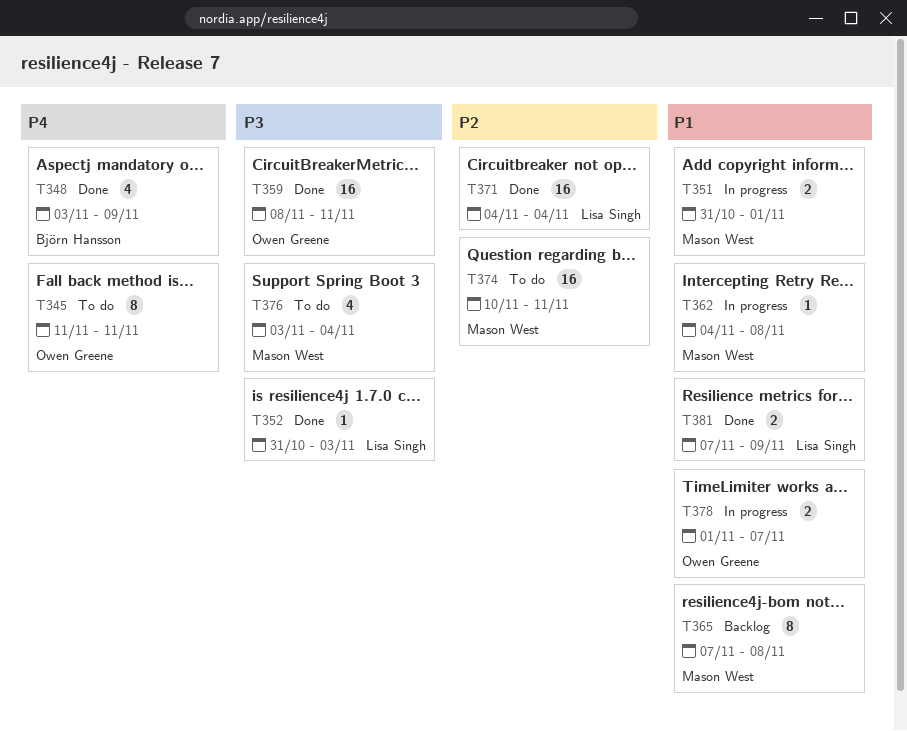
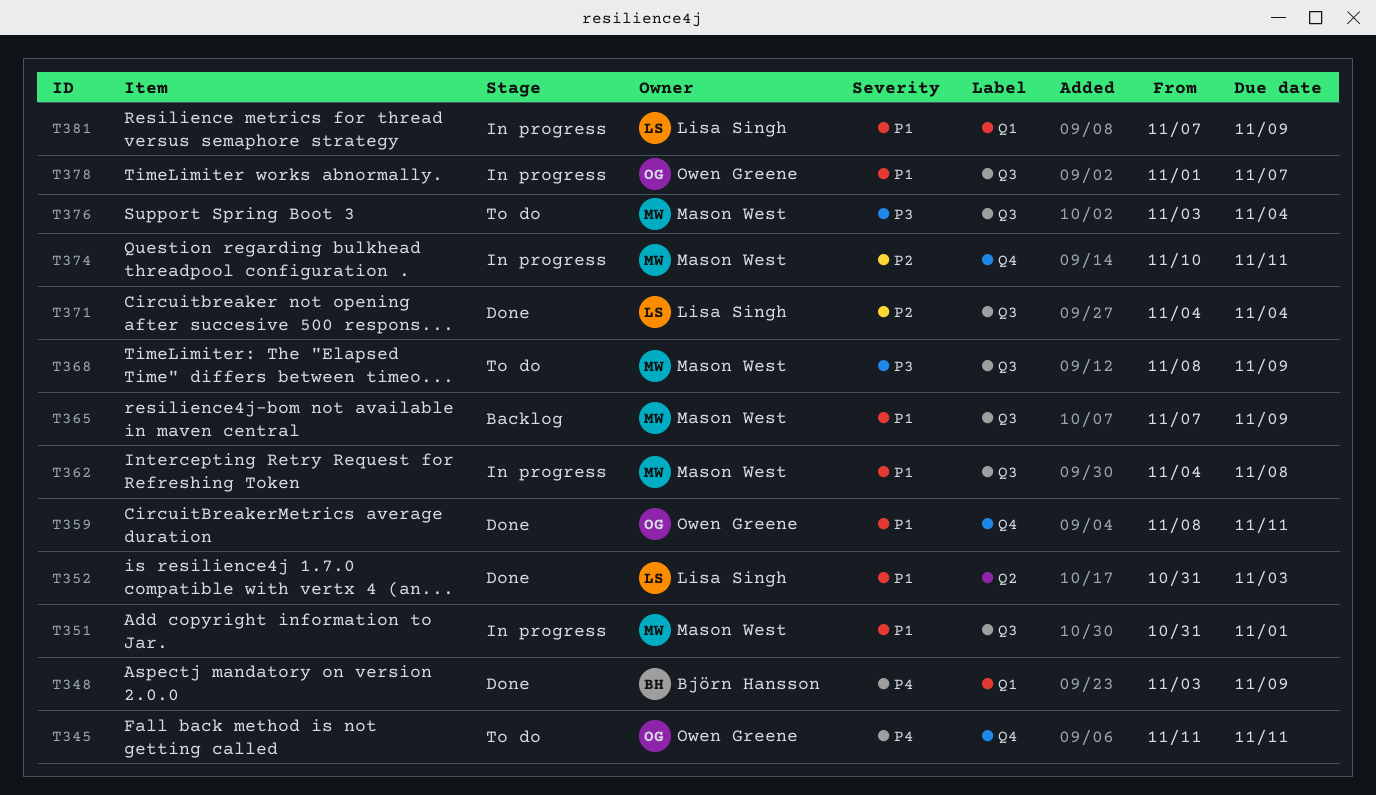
T352, priority: P3 -> P1
T359, priority: P3 -> P1
T365, due: Nov 8 -> Nov 9
T368: none -> present
T374, status: To do -> In progress
T381, status: Done -> In progress

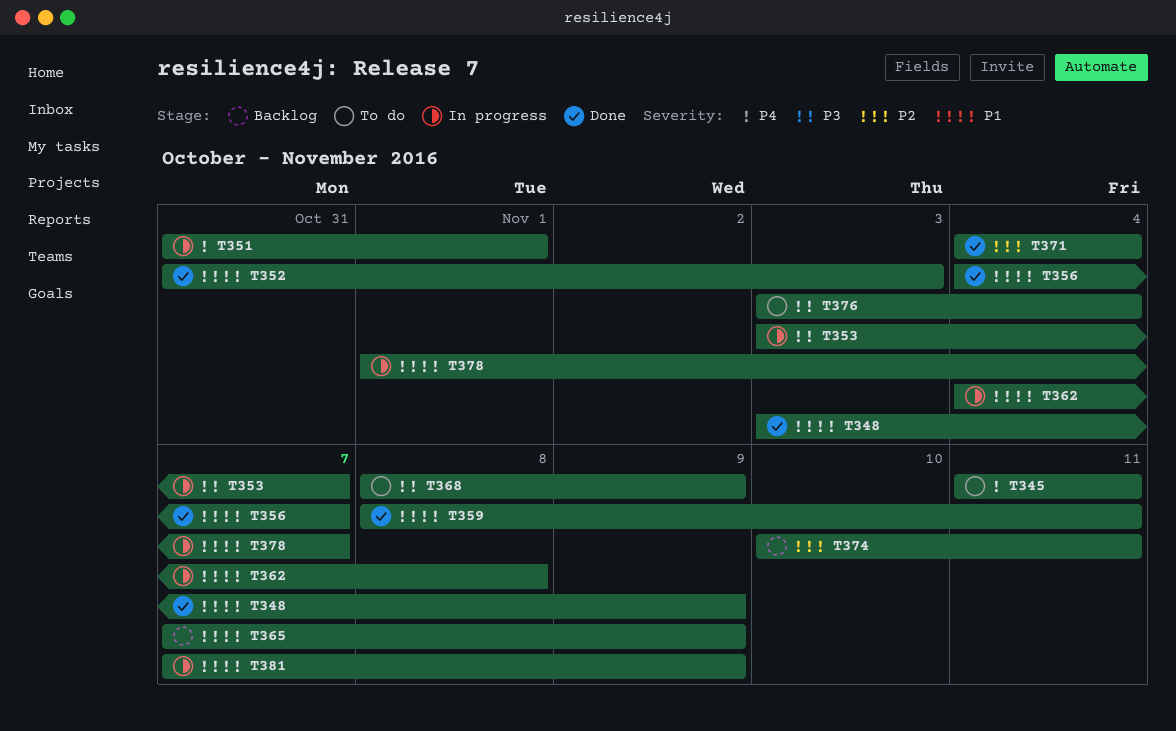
T348, priority: P4 -> P1
T351, priority: P1 -> P4
T353: none -> present
T356: none -> present
T374, status: In progress -> Backlog

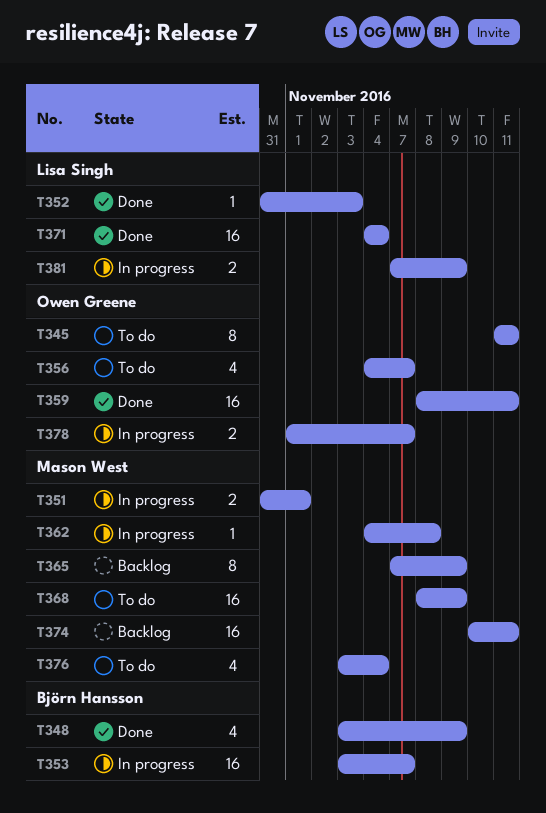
T356, status: Done -> To do

